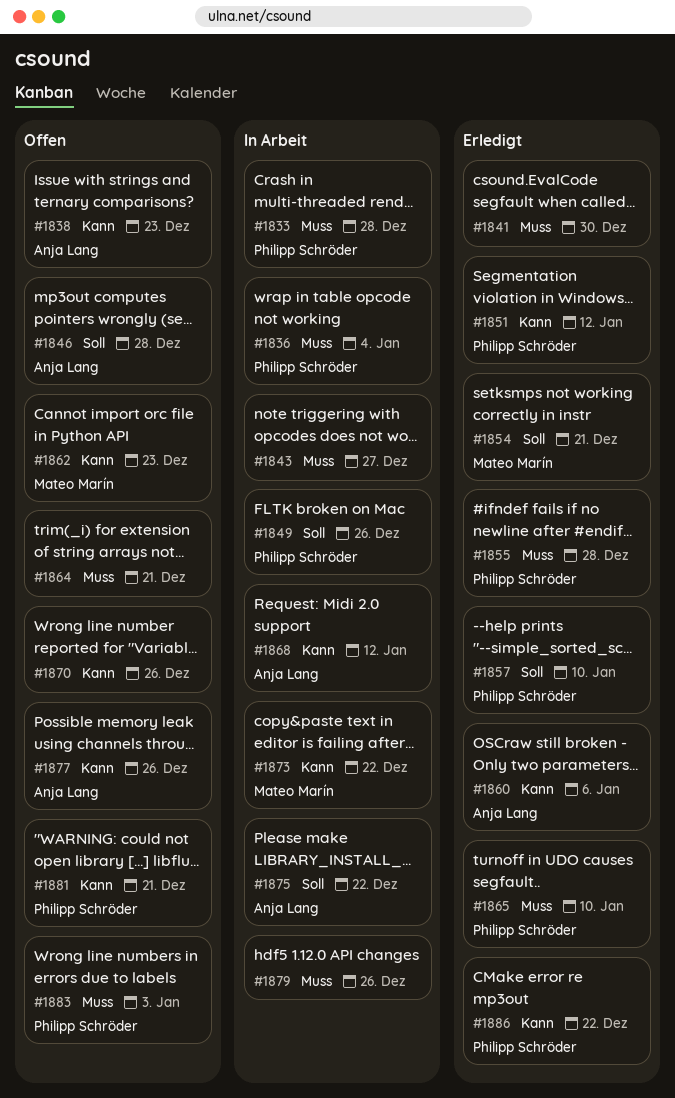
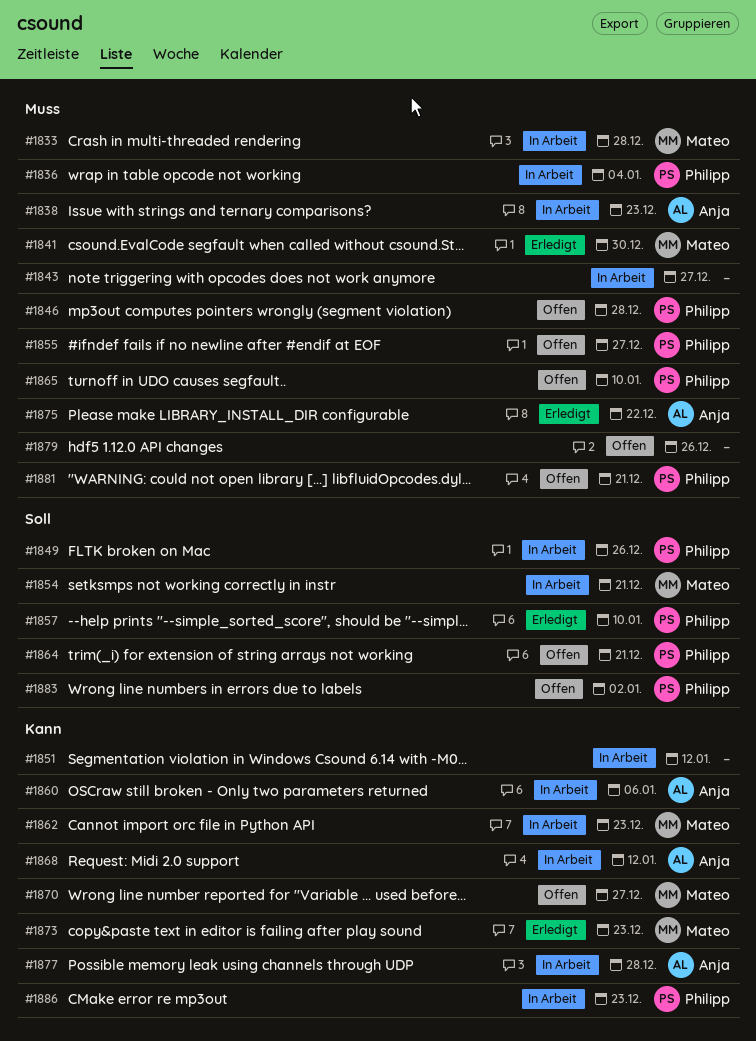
#1833, owner: Philipp Schröder -> Mateo Marín
#1838, status: Offen -> In Arbeit
#1838, priority: Kann -> Muss
#1841, owner: none -> Mateo Marín
#1846, owner: Anja Lang -> Philipp Schröder
#1846, priority: Soll -> Muss
#1851, status: Erledigt -> In Arbeit
#1851, owner: Philipp Schröder -> none
#1854, status: Erledigt -> In Arbeit
#1855, status: Erledigt -> Offen
#1855, due: Dec 28 -> Dec 27
#1860, status: Erledigt -> In Arbeit
#1862, status: Offen -> In Arbeit
#1864, owner: none -> Philipp Schröder
#1864, priority: Muss -> Soll
#1865, status: Erledigt -> Offen
#1870, owner: none -> Mateo Marín
#1870, due: Dec 26 -> Dec 27
#1873, status: In Arbeit -> Erledigt
#1873, due: Dec 22 -> Dec 23
#1875, status: In Arbeit -> Erledigt
#1875, priority: Soll -> Muss
#1877, status: Offen -> In Arbeit
#1877, due: Dec 26 -> Dec 28
#1879, status: In Arbeit -> Offen
#1881, priority: Kann -> Muss
#1883, priority: Muss -> Soll
#1883, due: Jan 3 -> Jan 2
#1886, status: Erledigt -> In Arbeit
#1886, due: Dec 22 -> Dec 23

